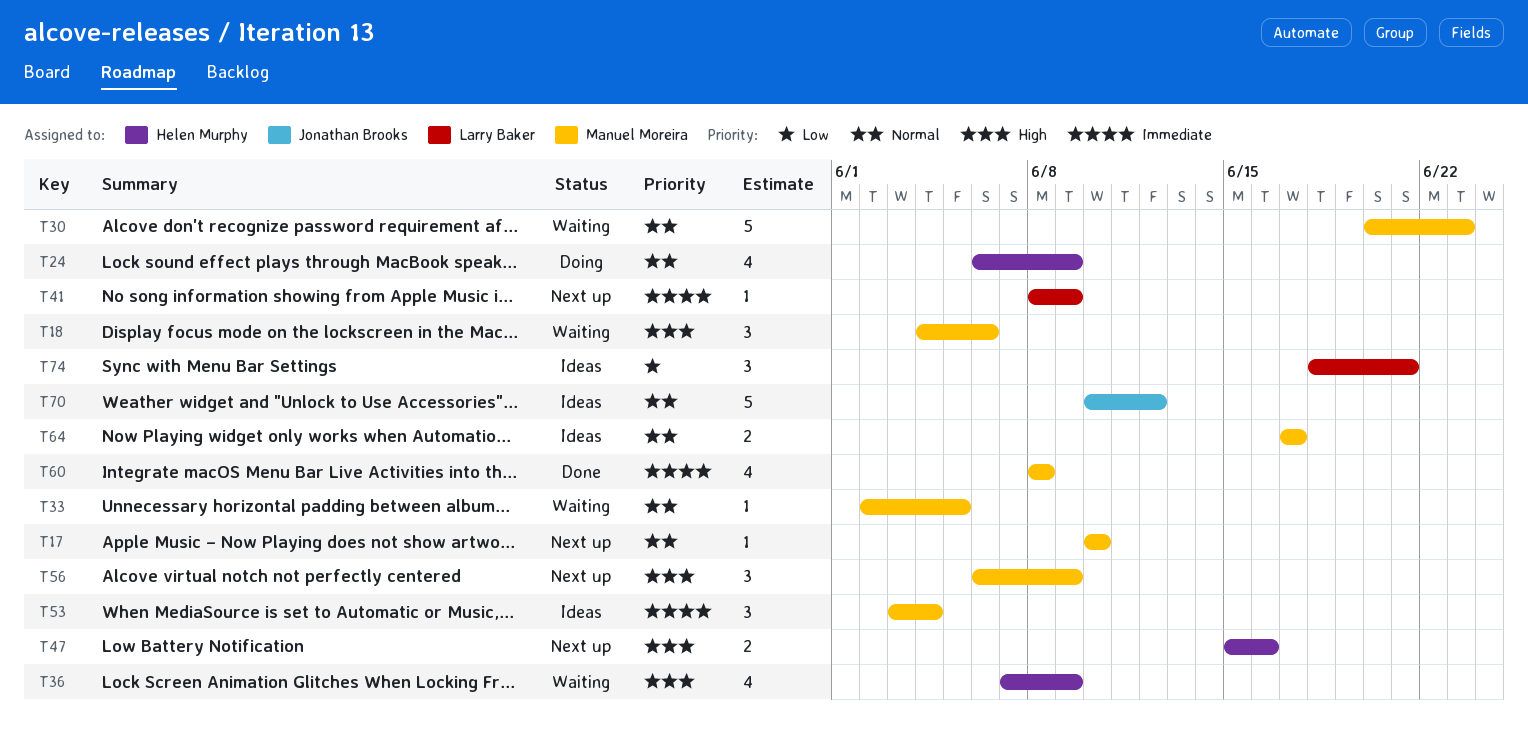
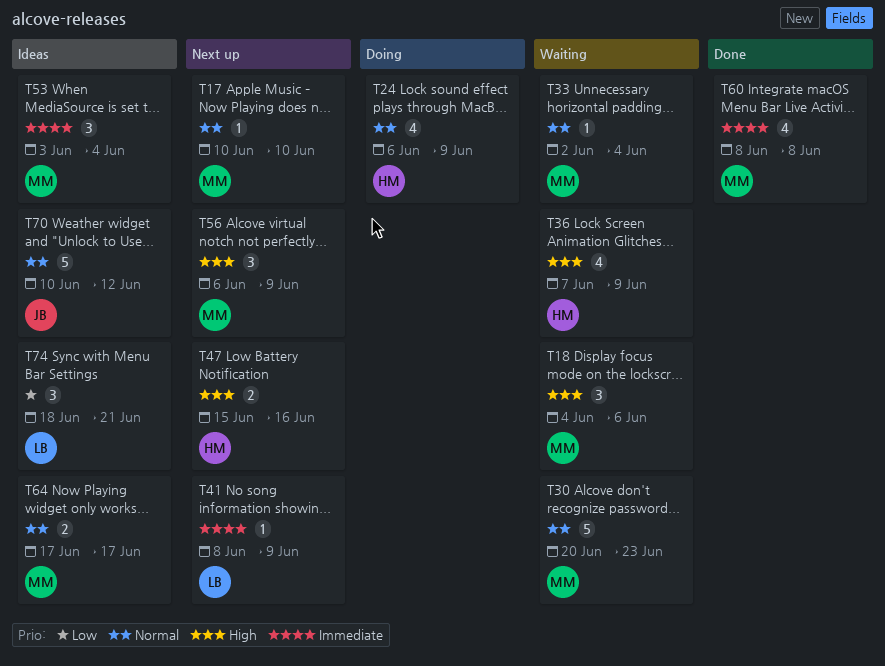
T33, due: Jun 5 -> Jun 4

